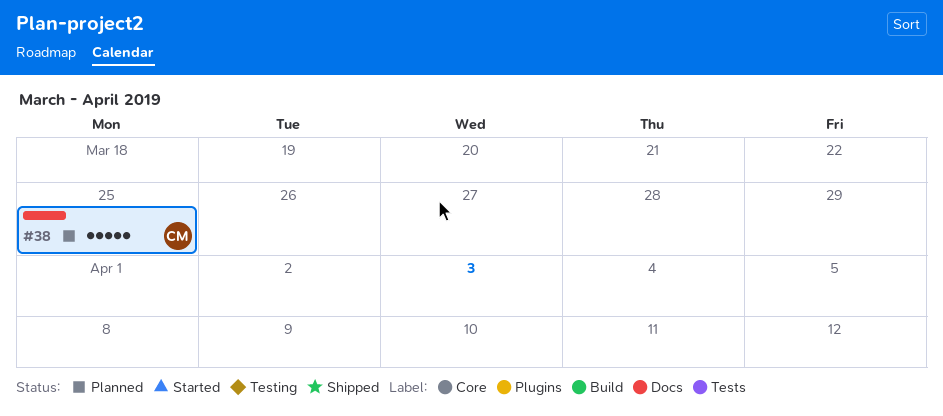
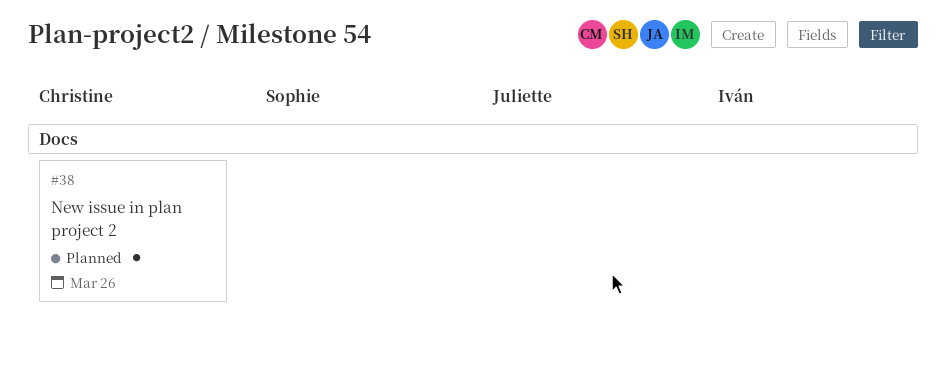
#38, estimate: 5 -> 1
#38, due: Mar 25 -> Mar 26

